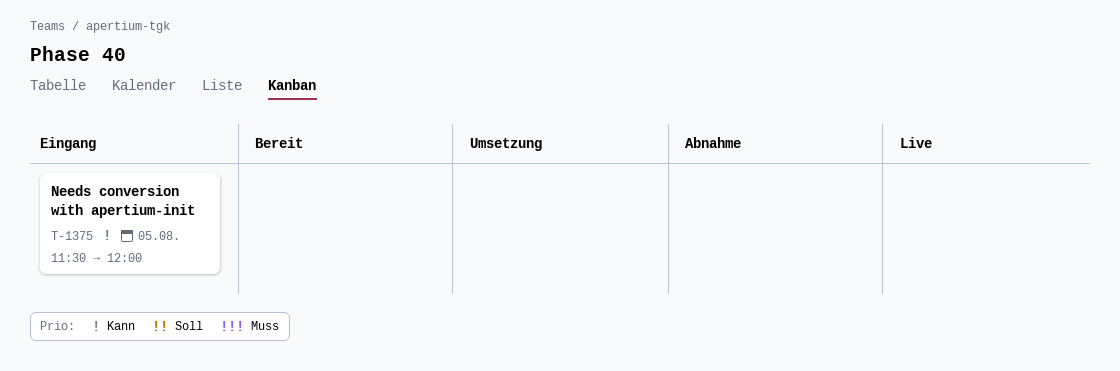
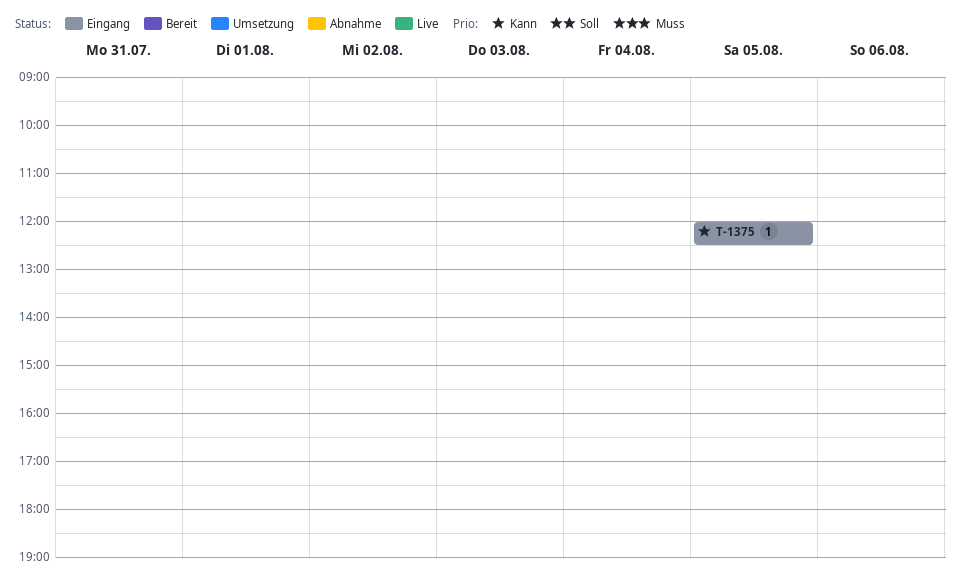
T-1375, begins: 11:30 -> 12:00
T-1375, ends: 12:00 -> 12:30

